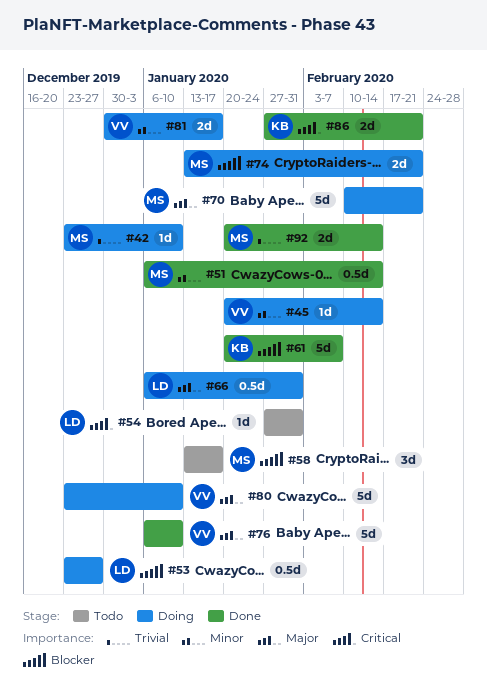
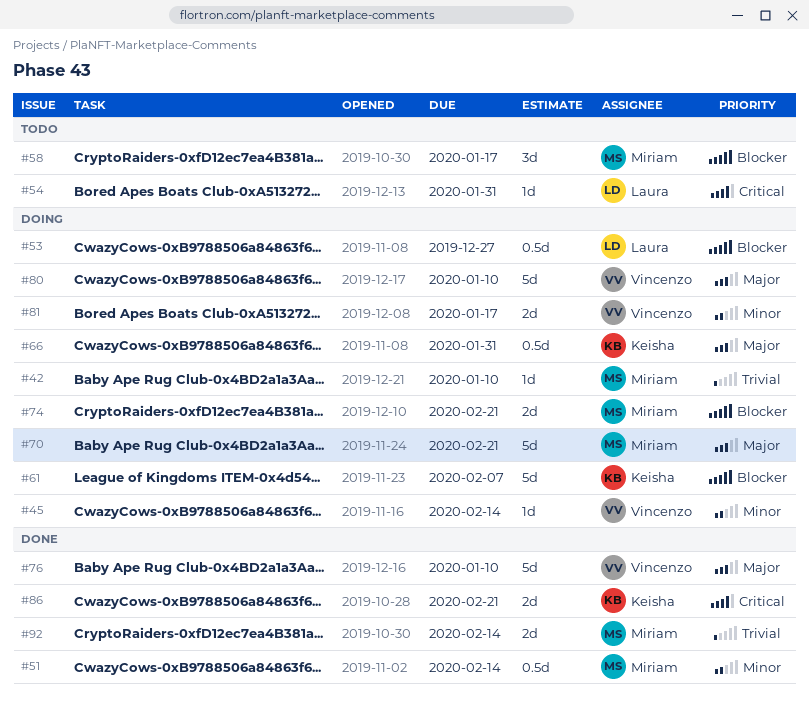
#61, status: Done -> Doing
#66, owner: Laura -> Keisha

